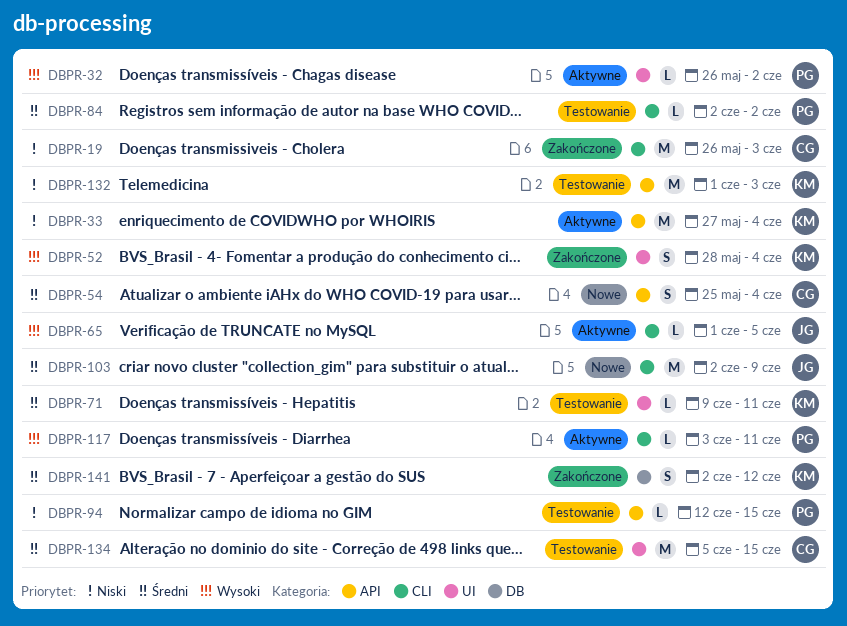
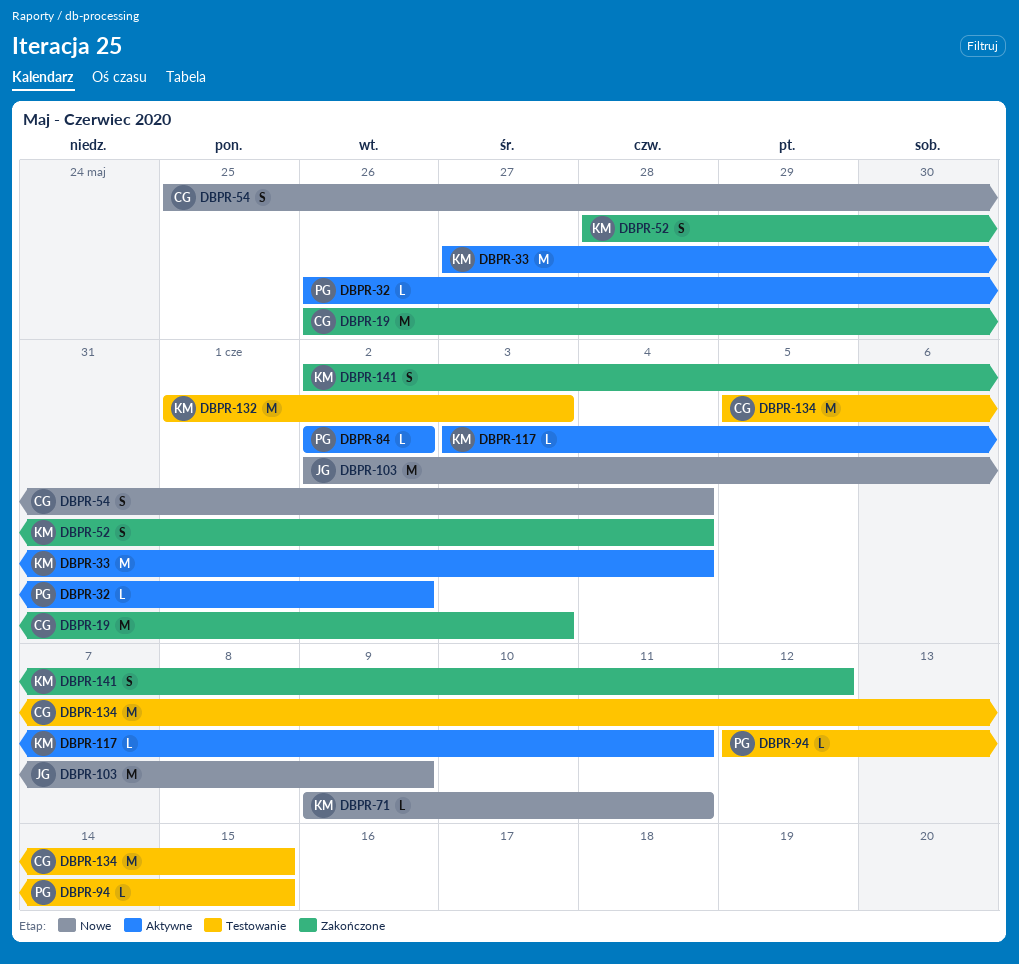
DBPR-65: present -> none
DBPR-71, status: Testowanie -> Nowe
DBPR-84, status: Testowanie -> Aktywne
DBPR-117, owner: PG -> KM

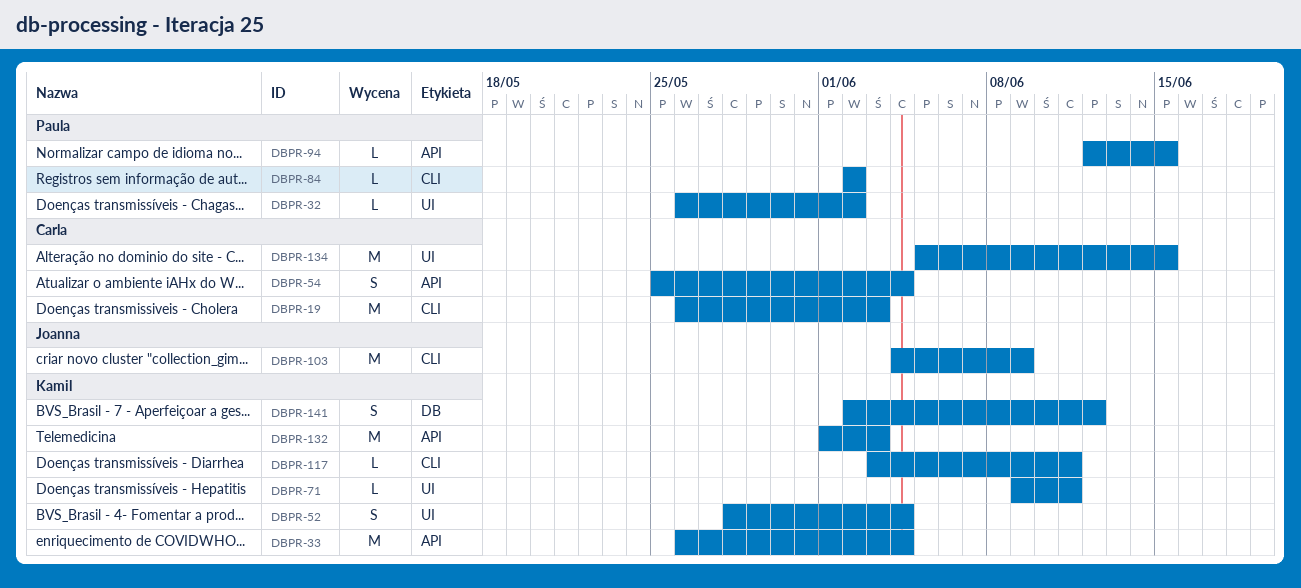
DBPR-33, start: May 27 -> May 26
DBPR-103, start: Jun 2 -> Jun 4

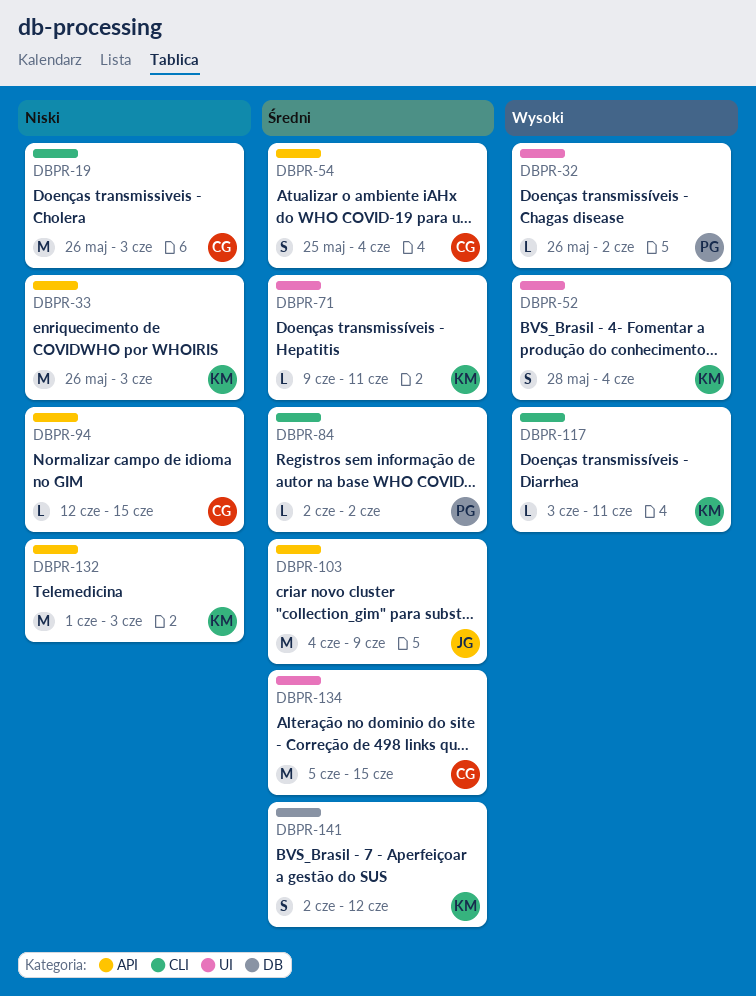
DBPR-33, due: Jun 4 -> Jun 3
DBPR-94, owner: Paula -> Carla
DBPR-103, label: CLI -> API

